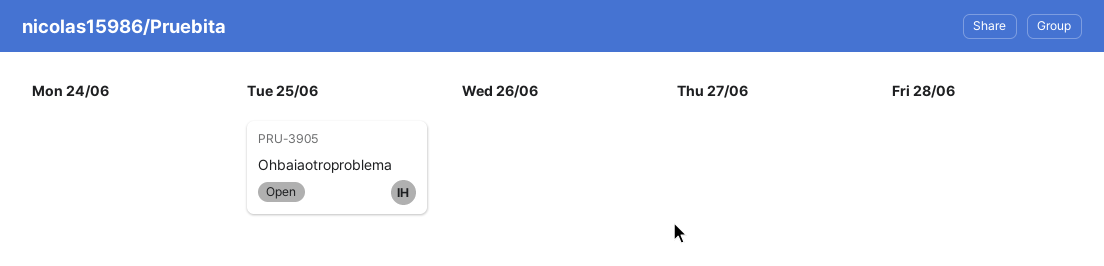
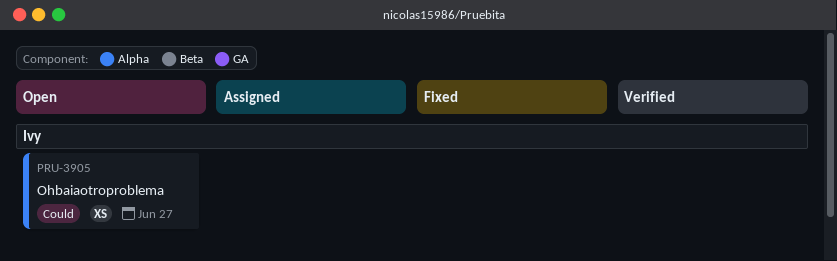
PRU-3905, due: Jun 25 -> Jun 27

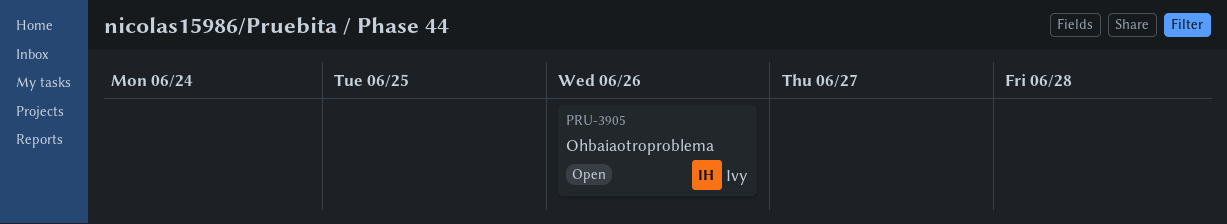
PRU-3905, due: Jun 27 -> Jun 26

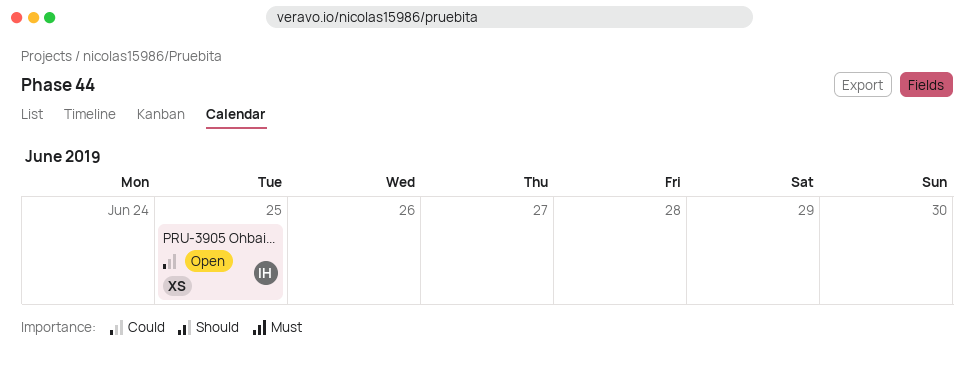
PRU-3905, due: Jun 26 -> Jun 25

